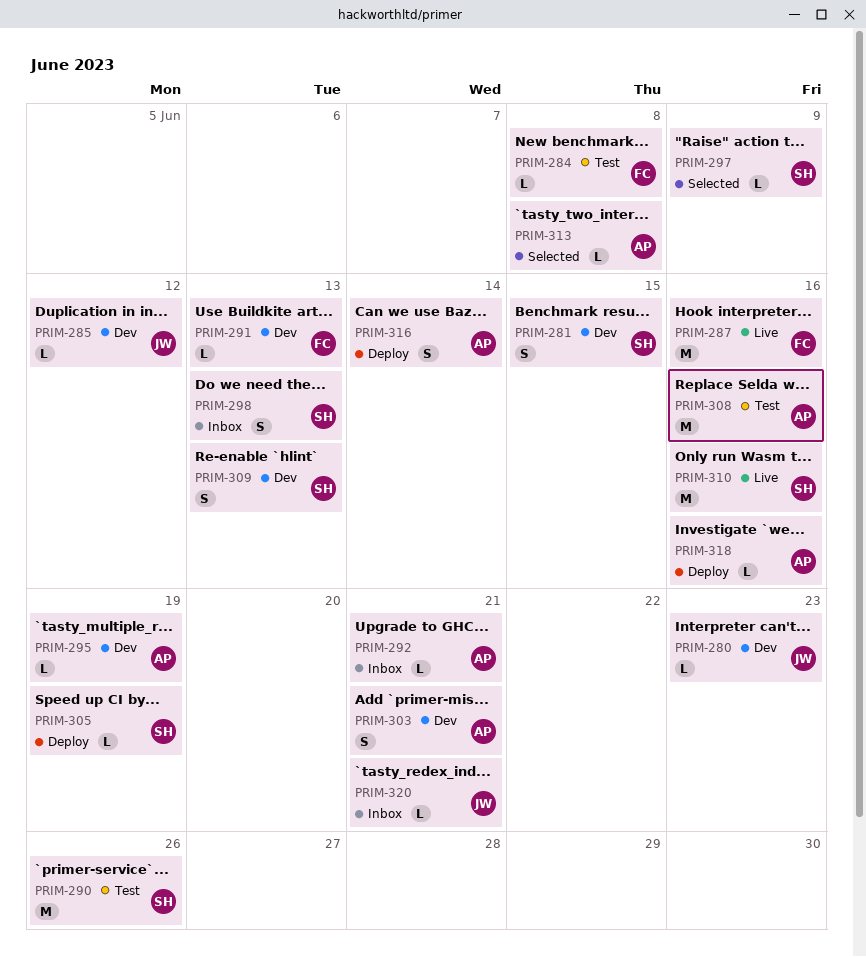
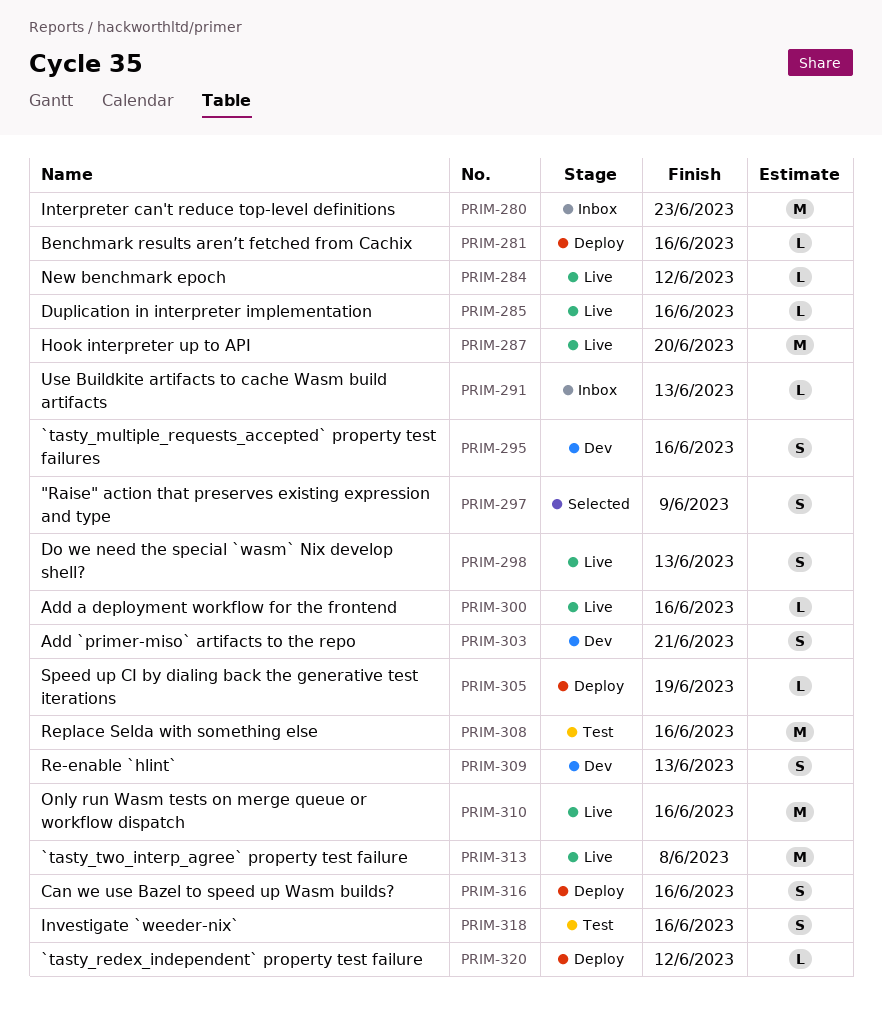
PRIM-280, status: Dev -> Inbox
PRIM-280, estimate: L -> M
PRIM-281, status: Dev -> Deploy
PRIM-281, estimate: S -> L
PRIM-281, due: Jun 15 -> Jun 16
PRIM-284, status: Test -> Live
PRIM-284, due: Jun 8 -> Jun 12
PRIM-285, status: Dev -> Live
PRIM-285, due: Jun 12 -> Jun 16
PRIM-287, due: Jun 16 -> Jun 20
PRIM-290: present -> none
PRIM-291, status: Dev -> Inbox
PRIM-292: present -> none
PRIM-295, estimate: L -> S
PRIM-295, due: Jun 19 -> Jun 16
PRIM-297, estimate: L -> S
PRIM-298, status: Inbox -> Live
PRIM-300: none -> present
PRIM-313, status: Selected -> Live
PRIM-313, estimate: L -> M
PRIM-316, due: Jun 14 -> Jun 16
PRIM-318, status: Deploy -> Test
PRIM-318, estimate: L -> S
PRIM-320, status: Inbox -> Deploy
PRIM-320, due: Jun 21 -> Jun 12

